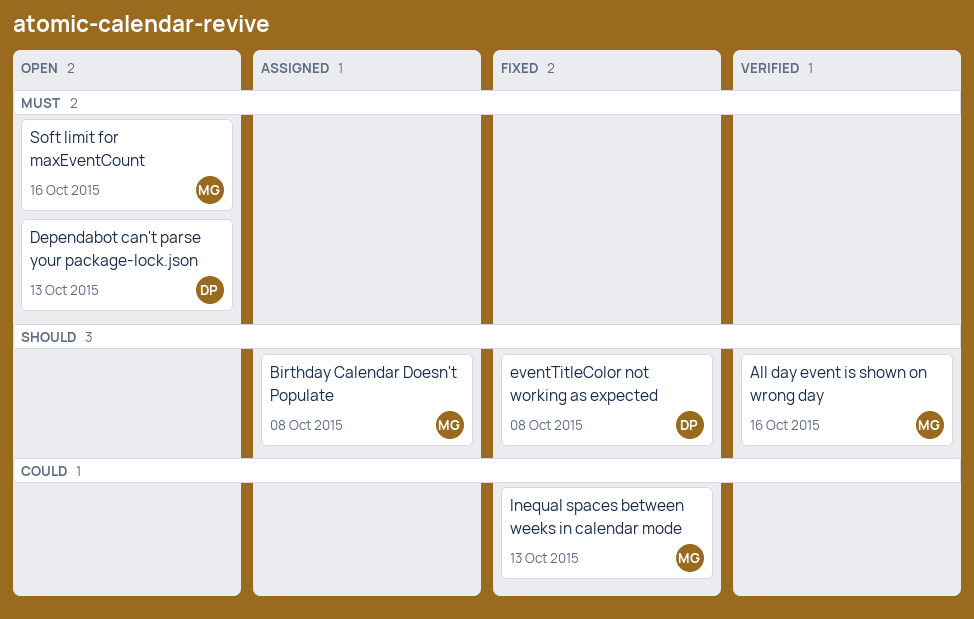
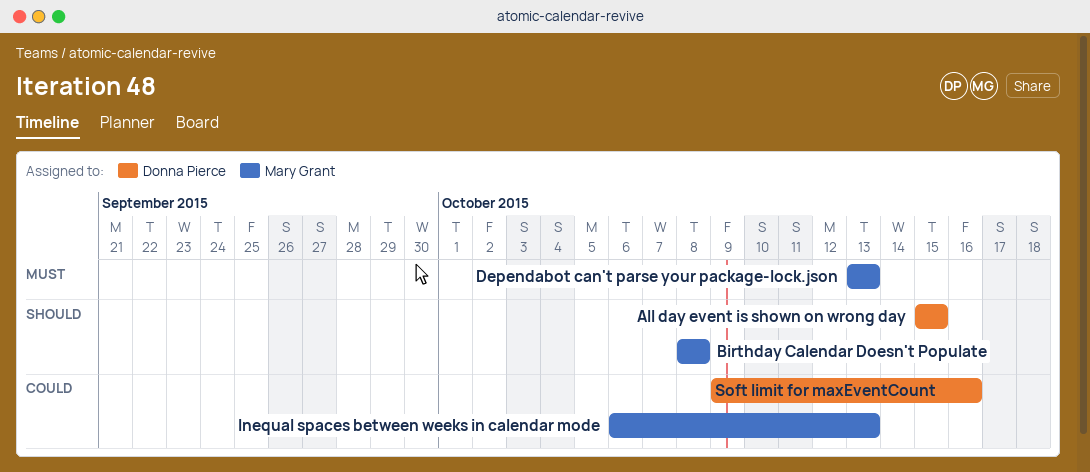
All day event is shown on wrong day, owner: Mary Grant -> Donna Pierce
All day event is shown on wrong day, due: Oct 16 -> Oct 15
Dependabot can't parse your package-lock.json, owner: Donna Pierce -> Mary Grant
eventTitleColor not working as expected: present -> none
Soft limit for maxEventCount, owner: Mary Grant -> Donna Pierce
Soft limit for maxEventCount, priority: Must -> Could

